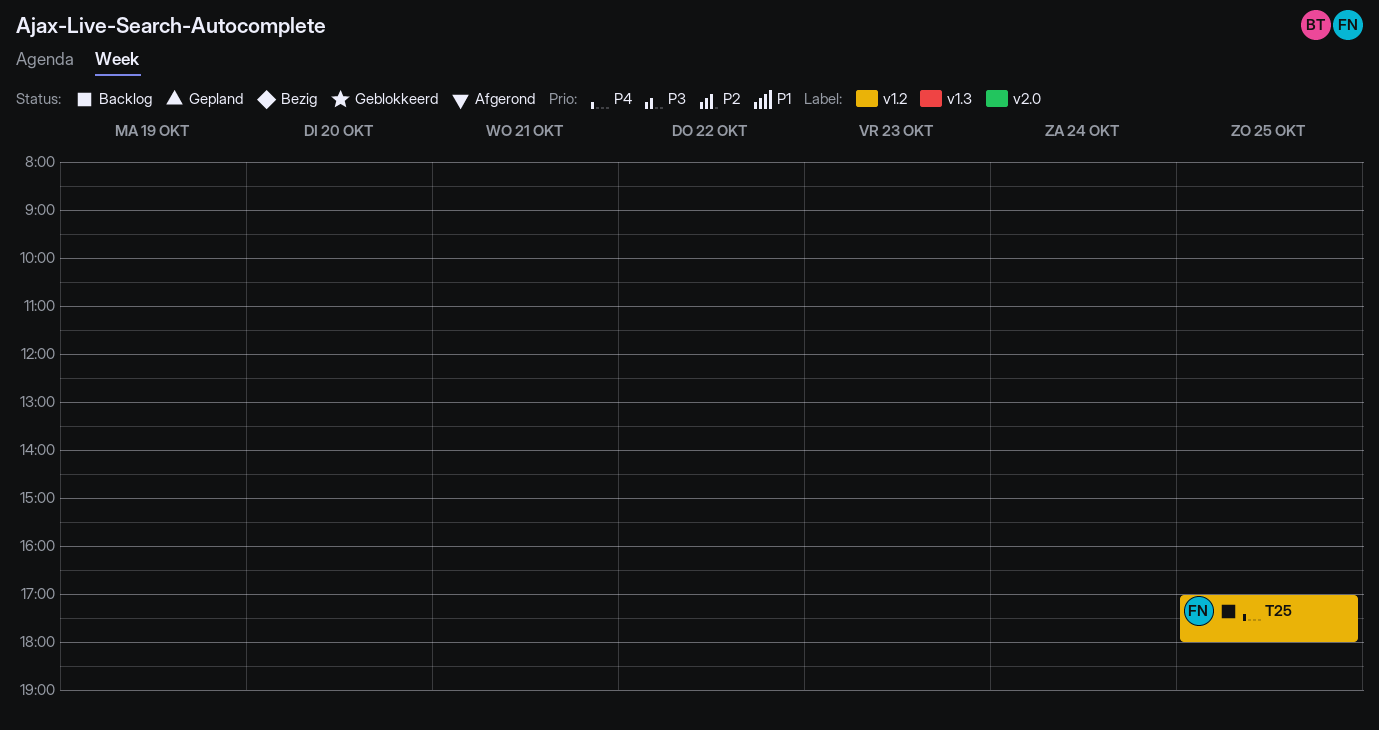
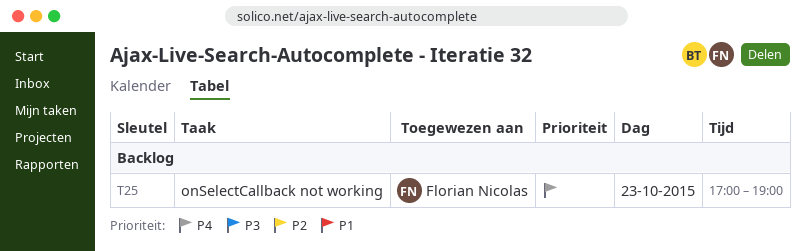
T25, day: Oct 25 -> Oct 23
T25, ends: 18:00 -> 19:00

